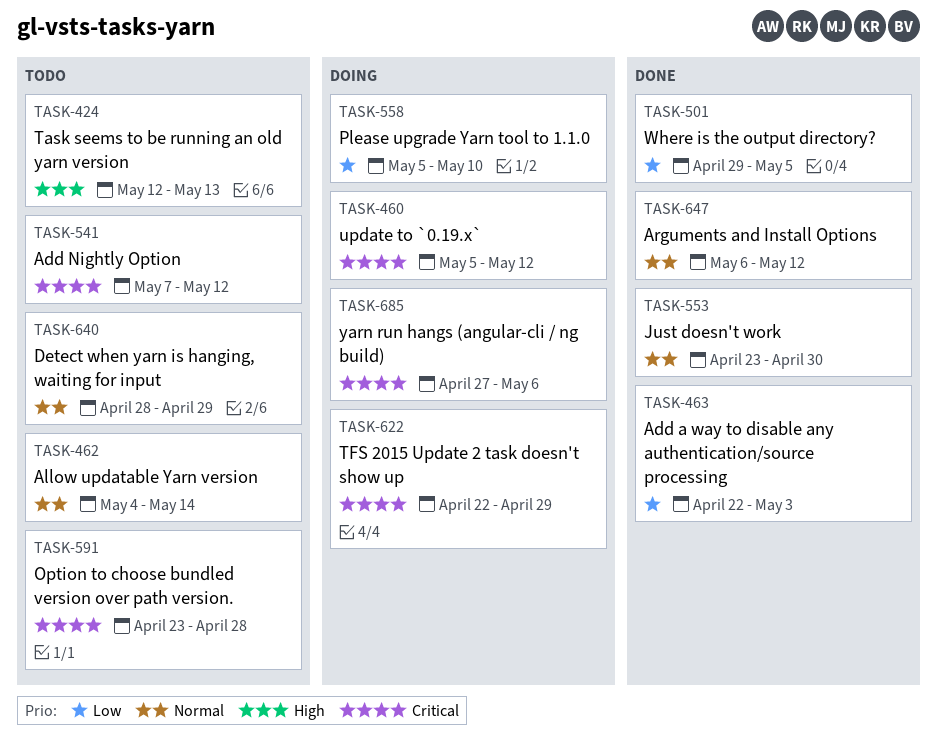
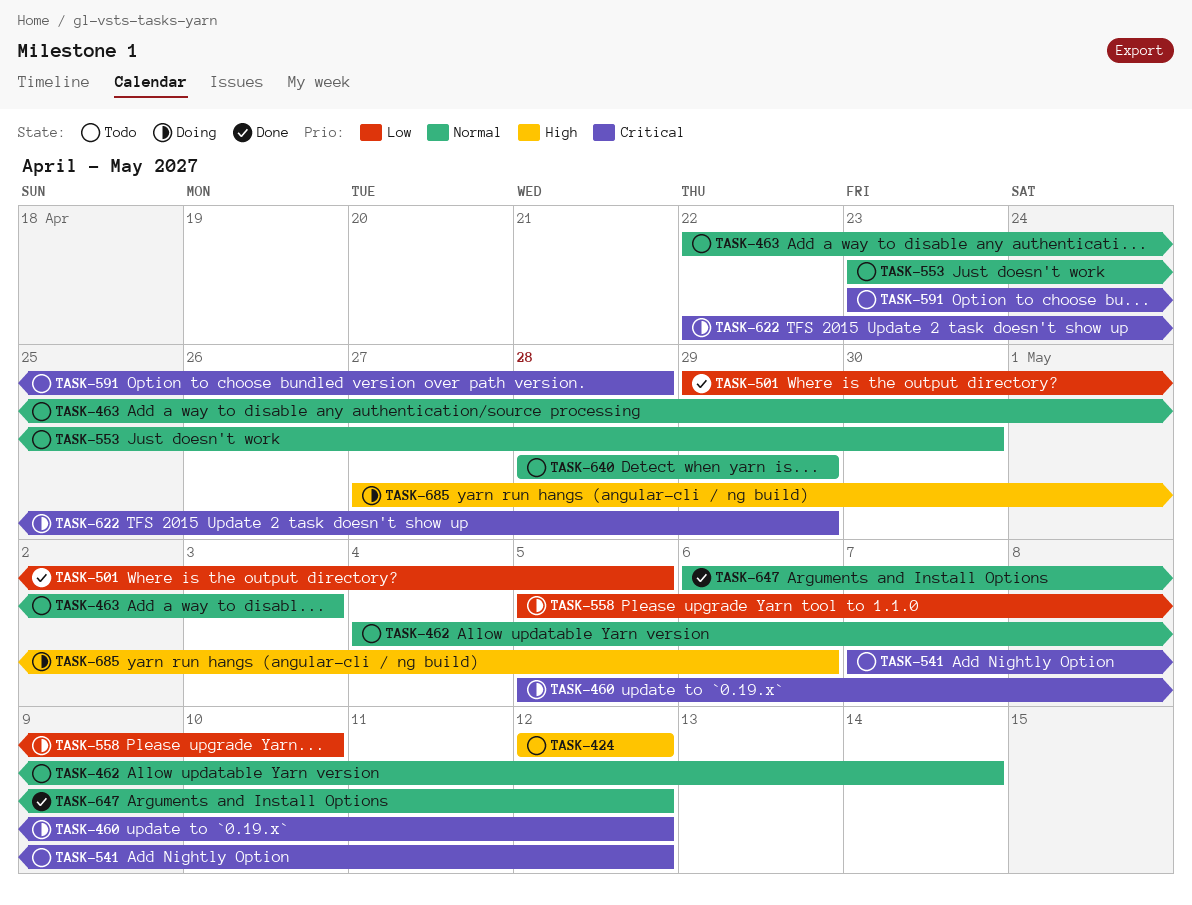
TASK-424, due: May 13 -> May 12
TASK-463, status: Done -> Todo
TASK-463, priority: Low -> Normal
TASK-553, status: Done -> Todo
TASK-685, priority: Critical -> High

